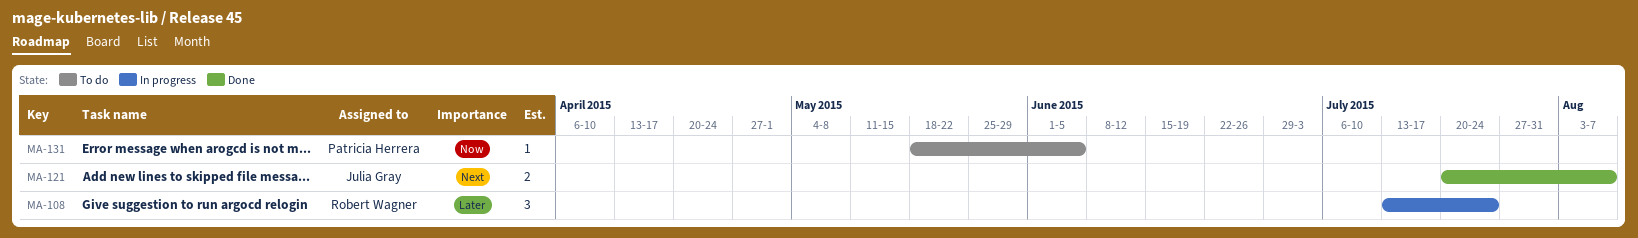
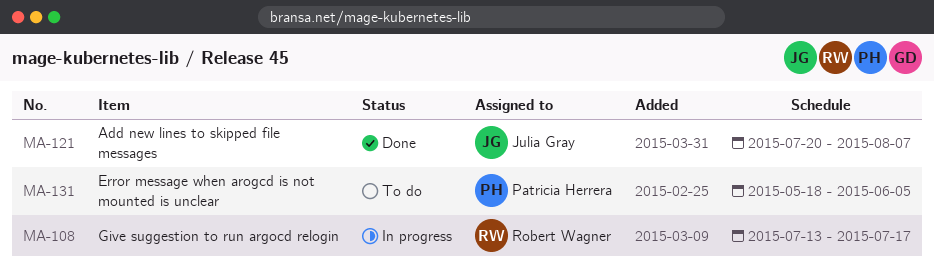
MA-108, due: Jul 24 -> Jul 17

